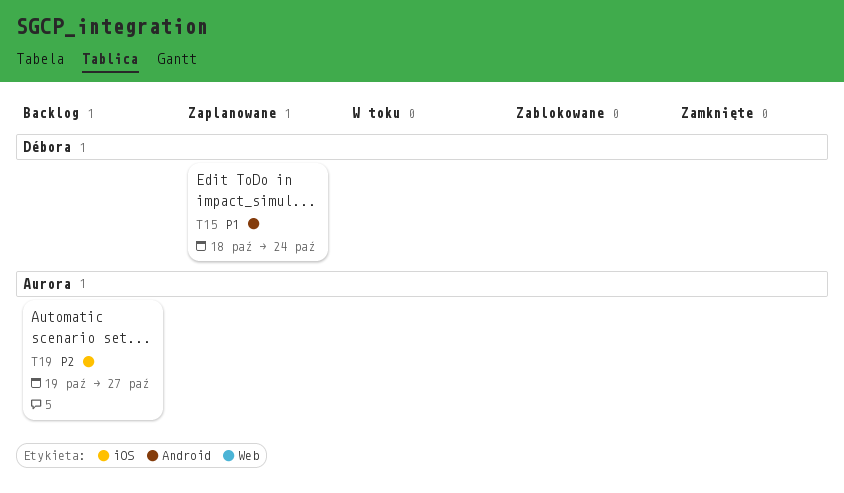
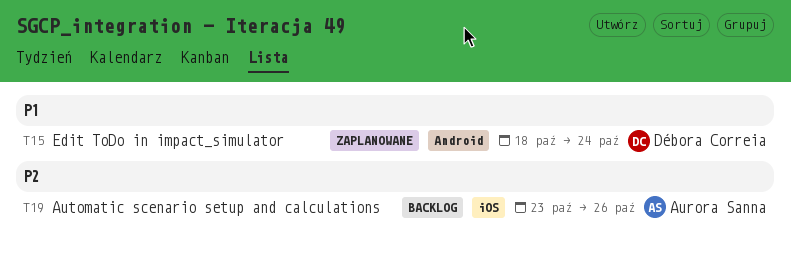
T19, start: Oct 19 -> Oct 23
T19, due: Oct 27 -> Oct 26

